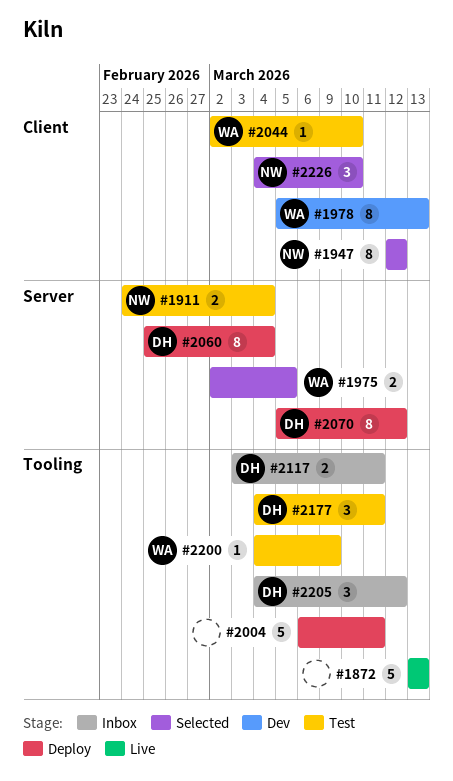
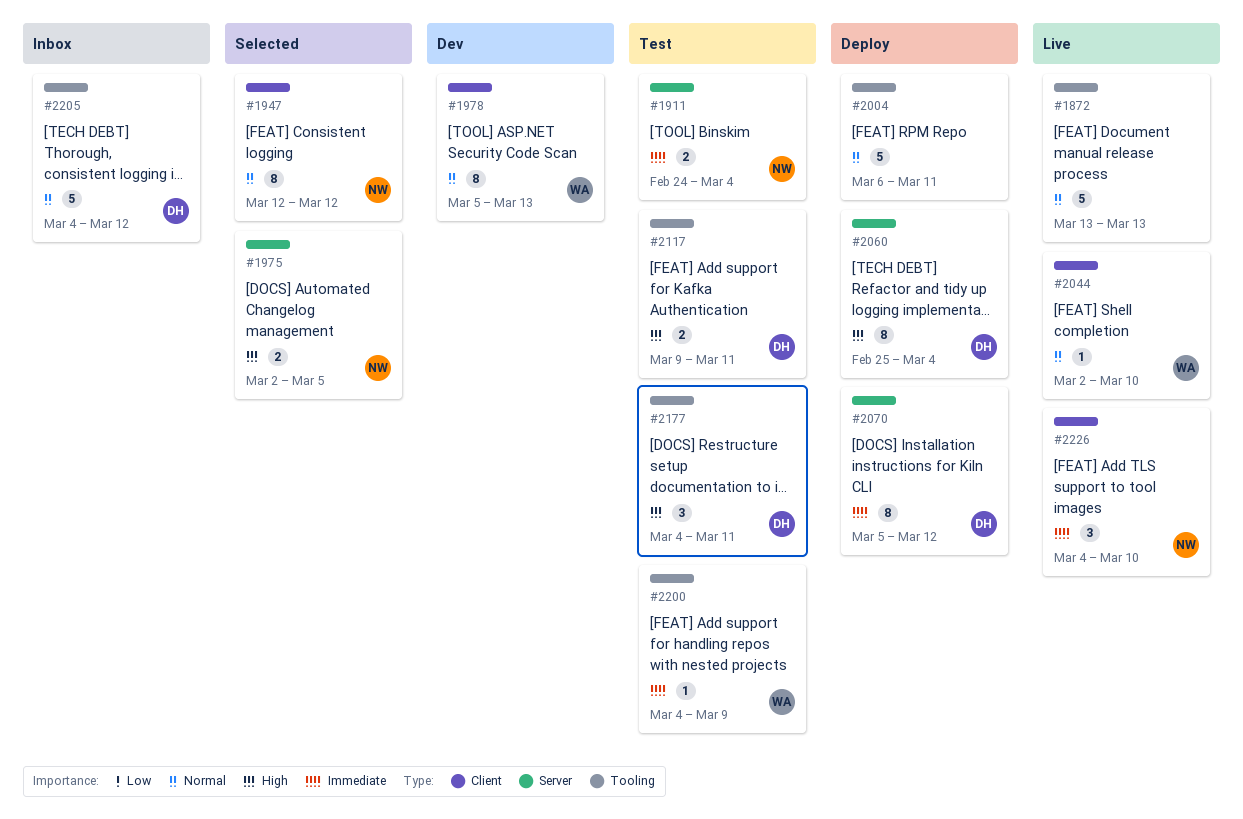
#1975, owner: WA -> NW
#2044, status: Test -> Live
#2117, status: Inbox -> Test
#2117, start: Mar 3 -> Mar 9
#2205, estimate: 3 -> 5
#2226, status: Selected -> Live

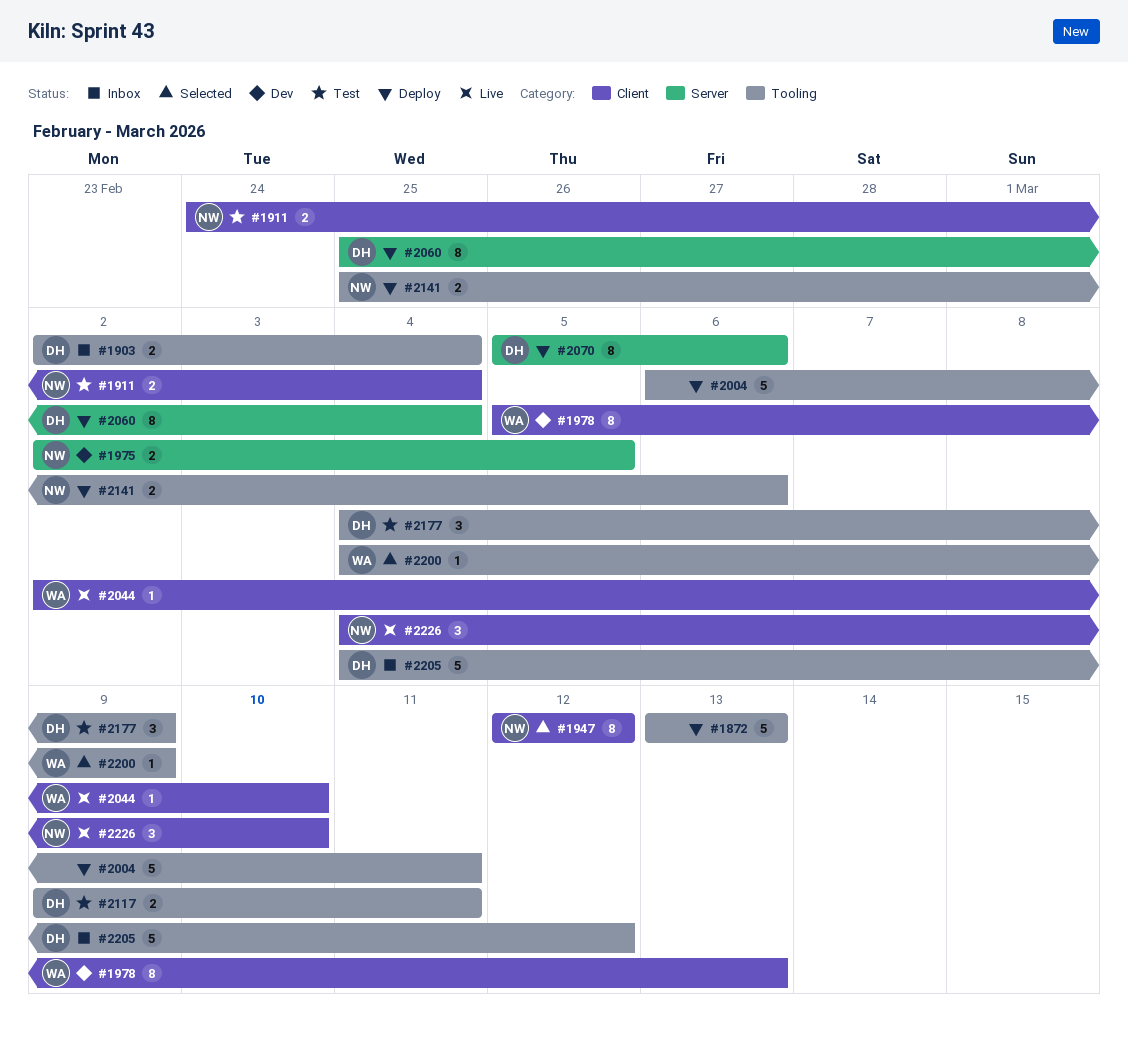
#1872, status: Live -> Deploy
#1903: none -> present
#1911, label: Server -> Client
#1975, status: Selected -> Dev
#2070, due: Mar 12 -> Mar 6
#2141: none -> present
#2177, due: Mar 11 -> Mar 9
#2200, status: Test -> Selected

